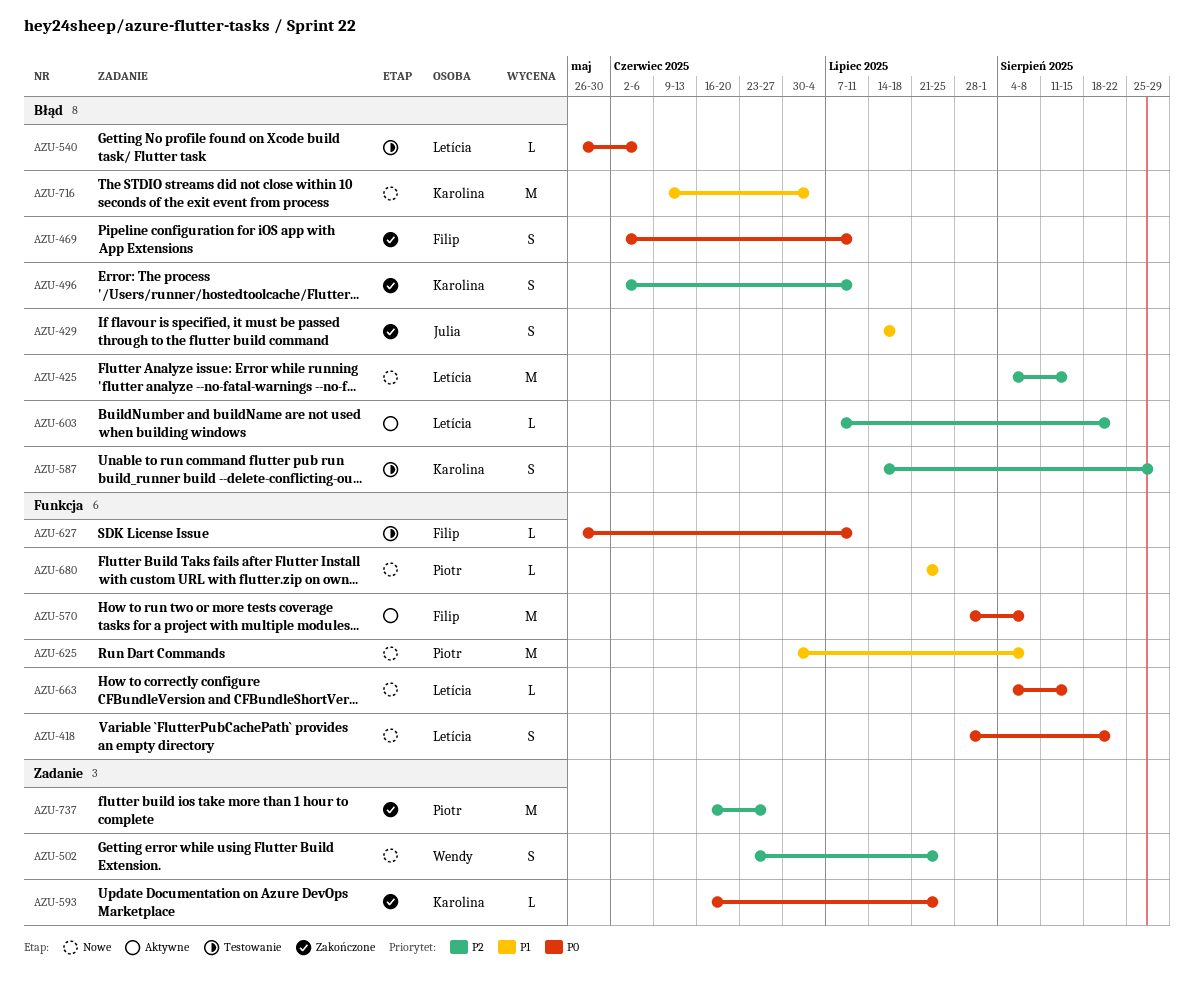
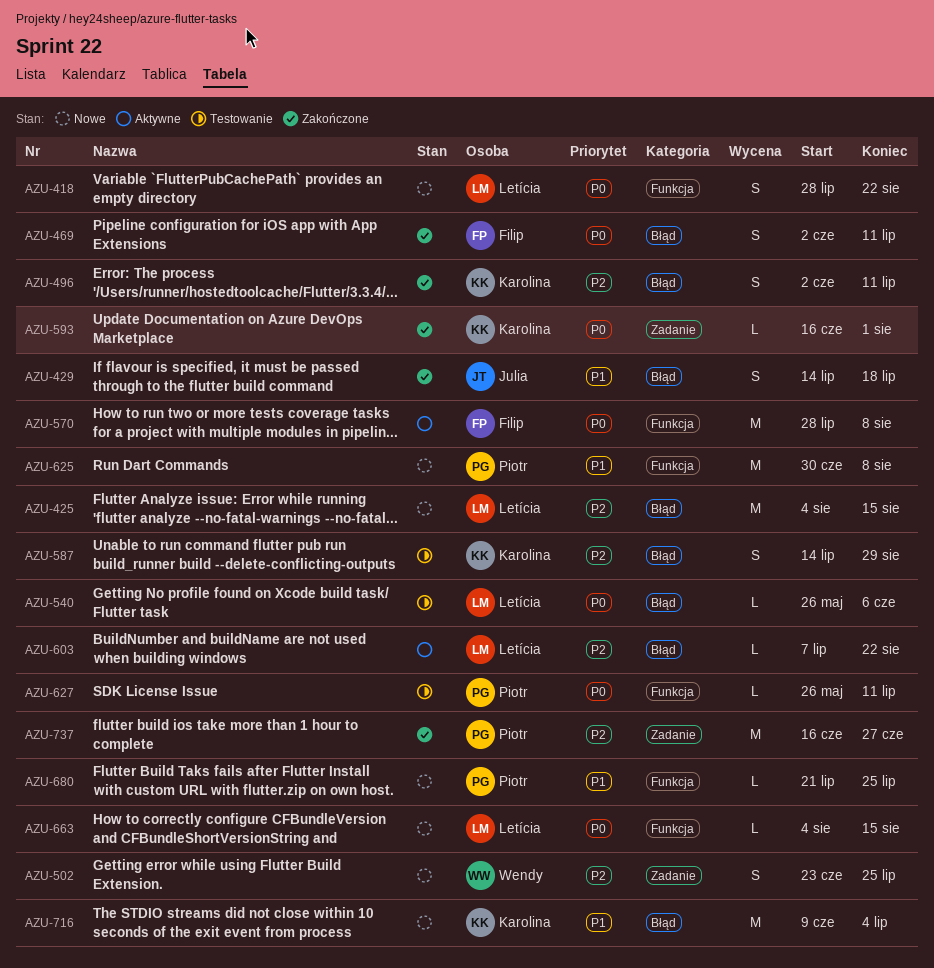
AZU-593, due: Jul 25 -> Aug 1
AZU-627, owner: Filip -> Piotr

